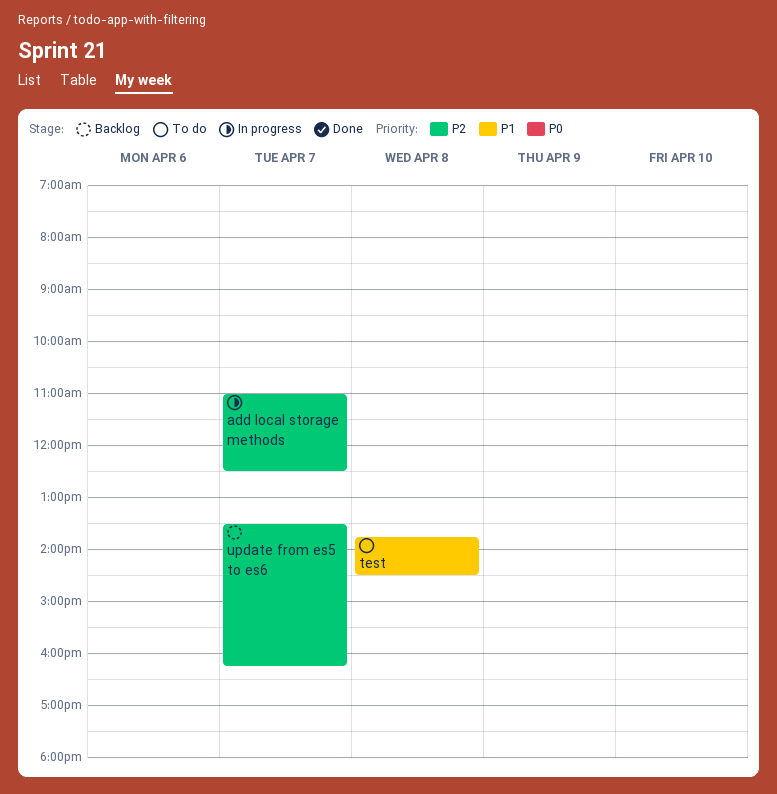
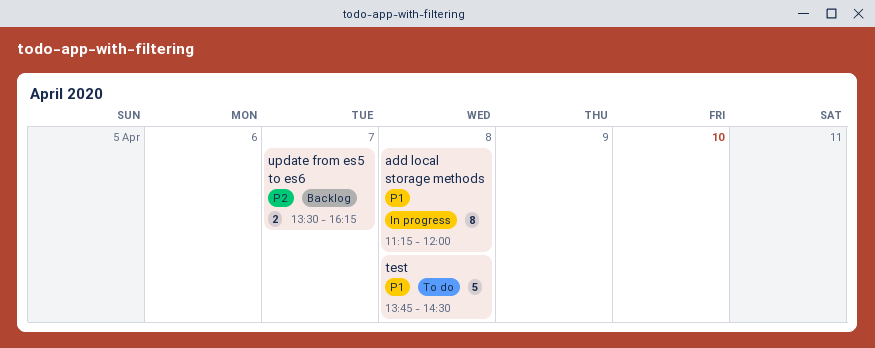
add local storage methods, priority: P2 -> P1
add local storage methods, day: Apr 7 -> Apr 8
add local storage methods, begins: 11:00 -> 11:15
add local storage methods, ends: 12:30 -> 12:00

